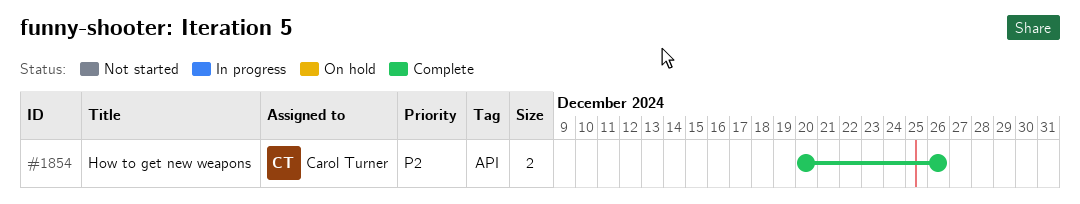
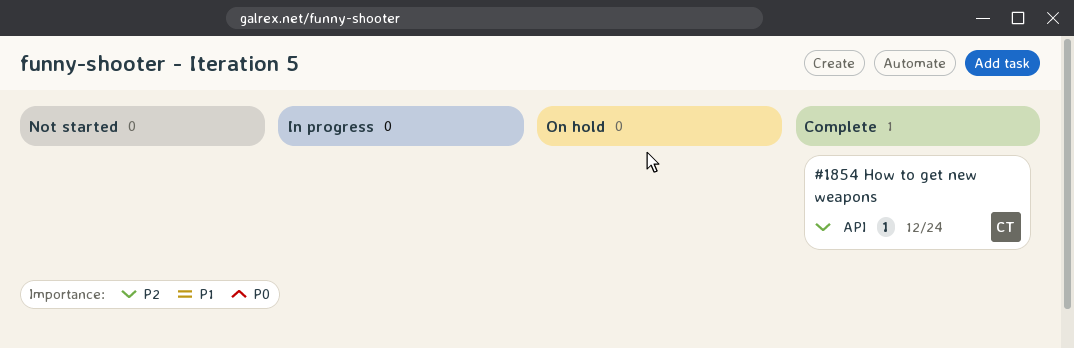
#1854, estimate: 2 -> 1
#1854, due: Dec 26 -> Dec 24

